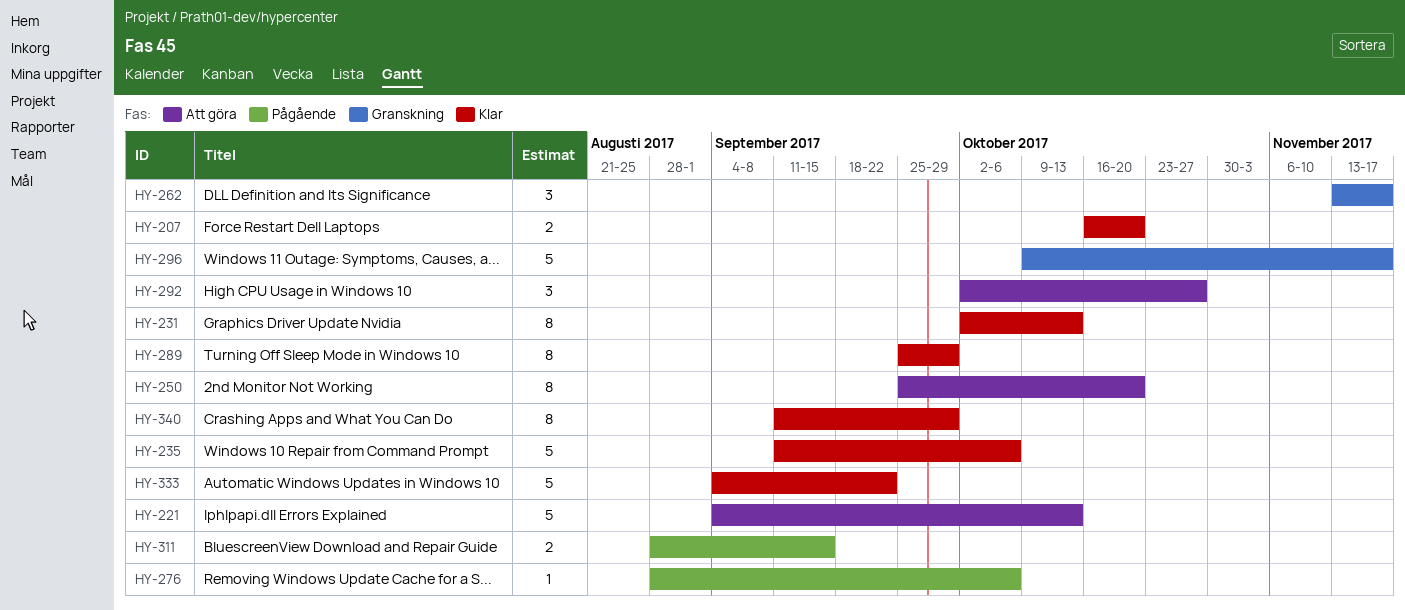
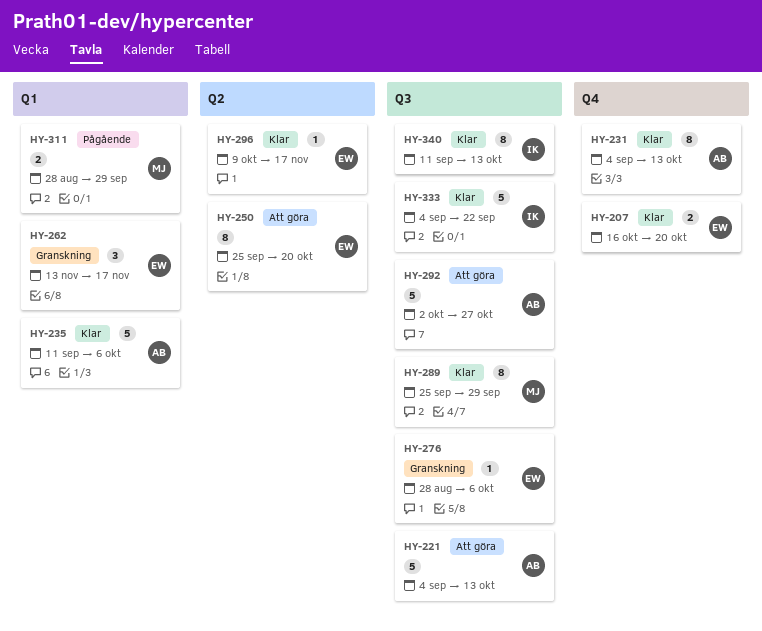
HY-231, start: Oct 2 -> Sep 4
HY-276, status: Pågående -> Granskning
HY-292, estimate: 3 -> 5
HY-296, status: Granskning -> Klar
HY-296, estimate: 5 -> 1
HY-311, due: Sep 15 -> Sep 29
HY-340, due: Sep 29 -> Oct 13

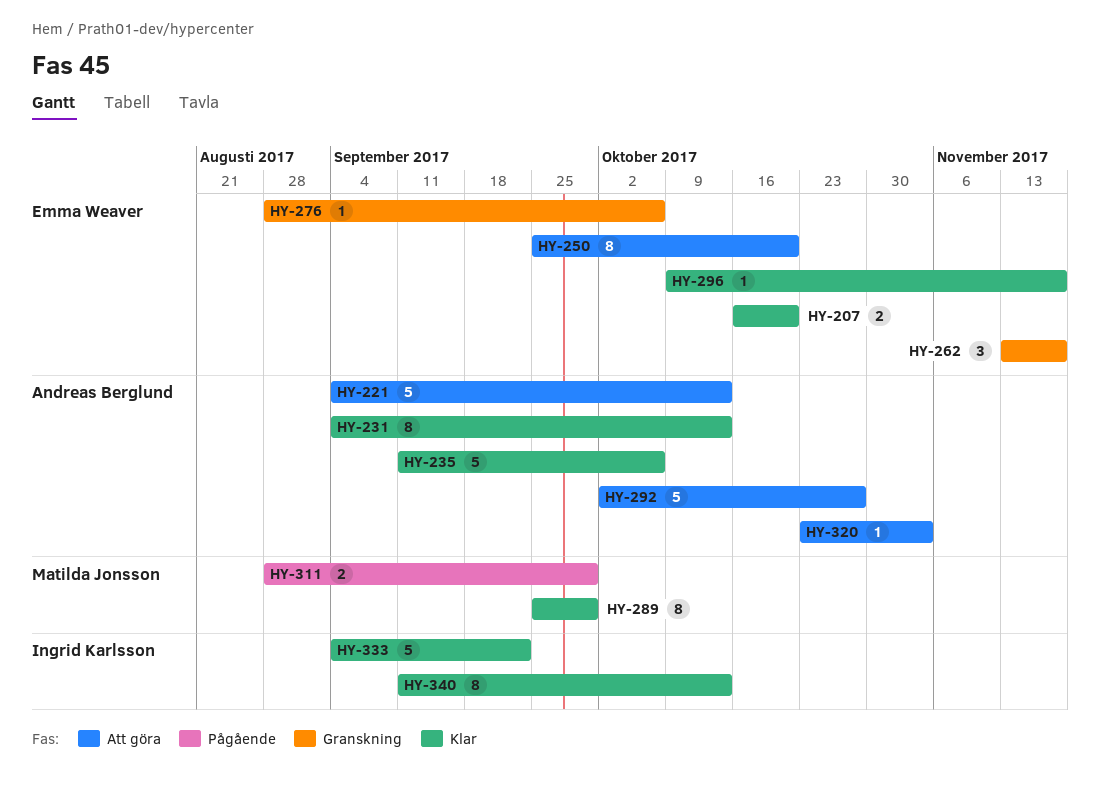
HY-320: none -> present

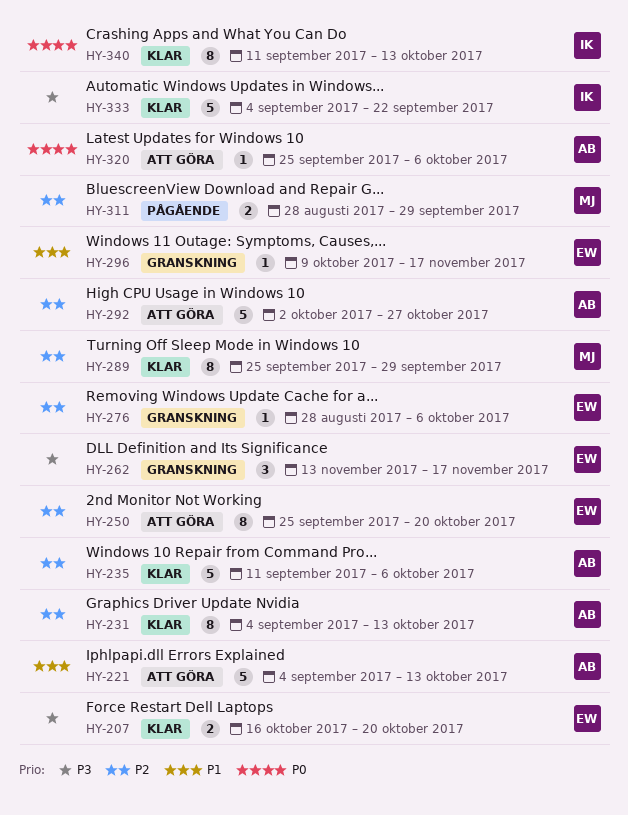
HY-296, status: Klar -> Granskning
HY-320, start: Oct 23 -> Sep 25
HY-320, due: Nov 3 -> Oct 6

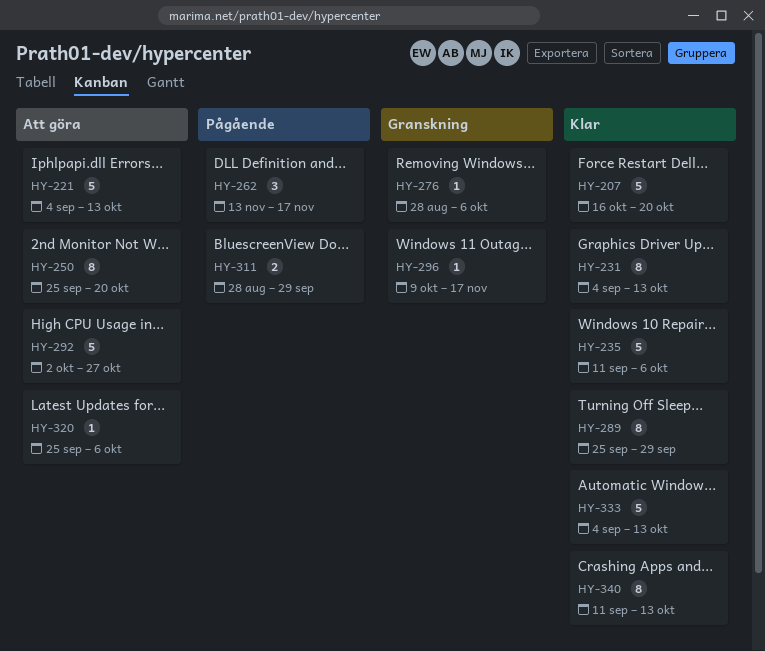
HY-207, estimate: 2 -> 5
HY-262, status: Granskning -> Pågående
HY-333, due: Sep 22 -> Oct 13

